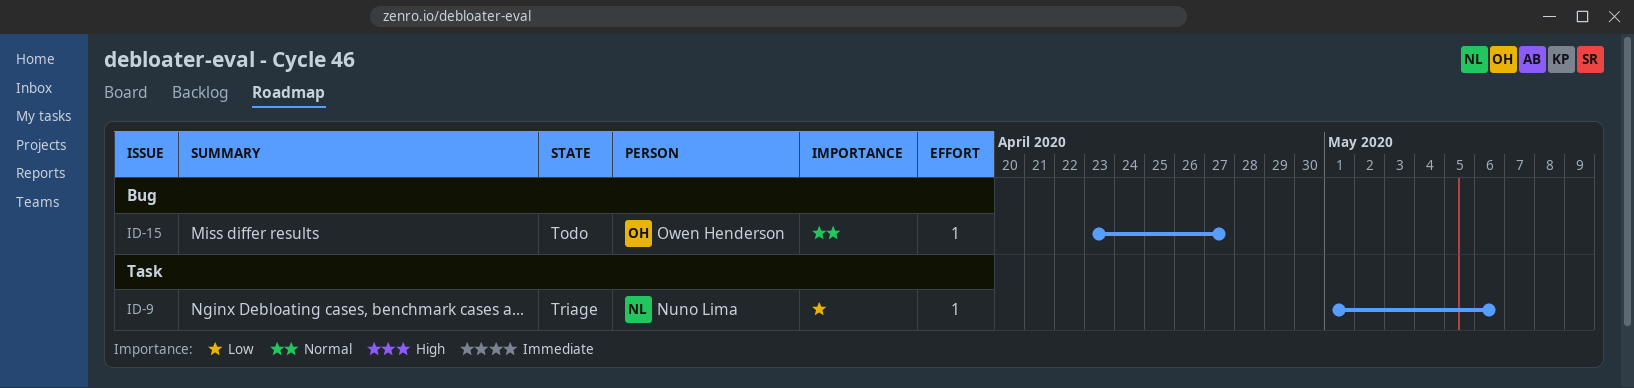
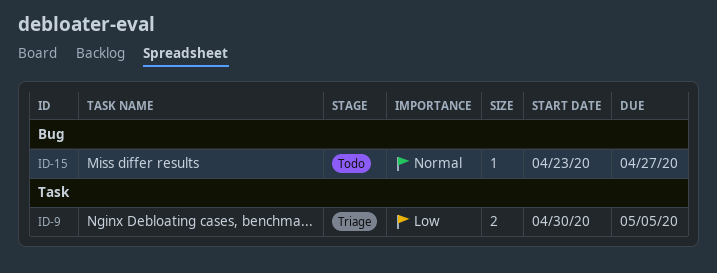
ID-9, estimate: 1 -> 2
ID-9, start: May 1 -> Apr 30
ID-9, due: May 6 -> May 5

